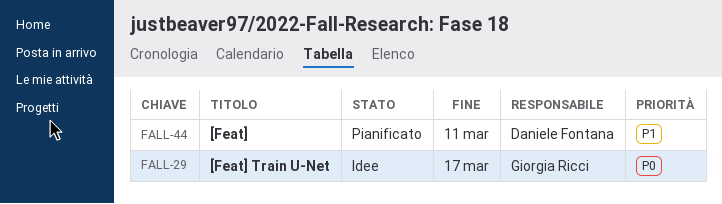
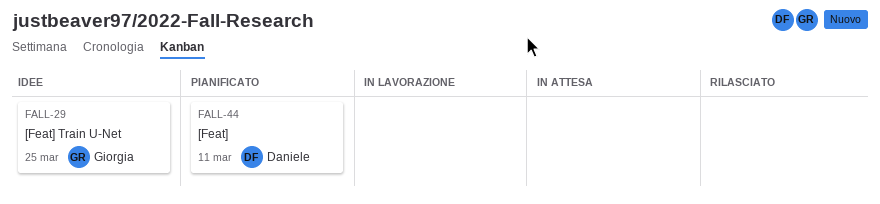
FALL-29, due: Mar 17 -> Mar 25

